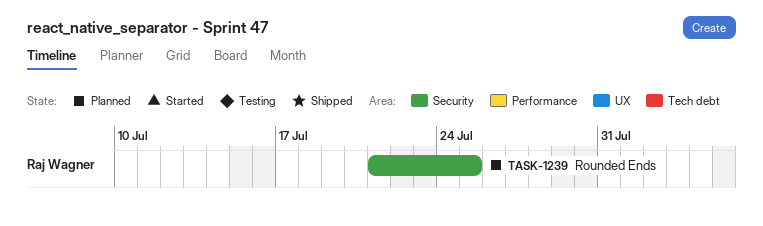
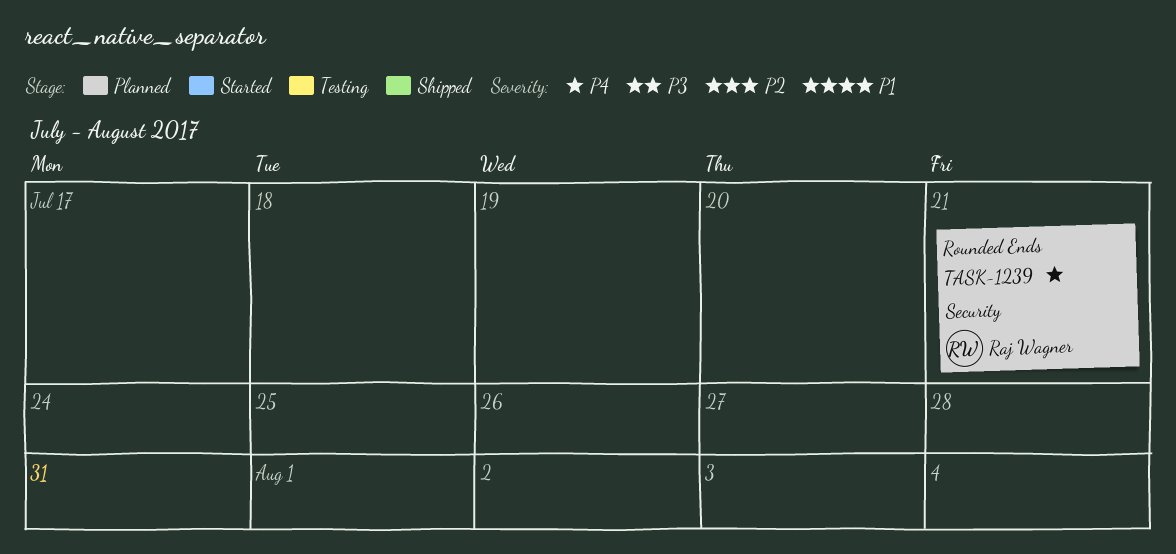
TASK-1239, due: Jul 25 -> Jul 21

